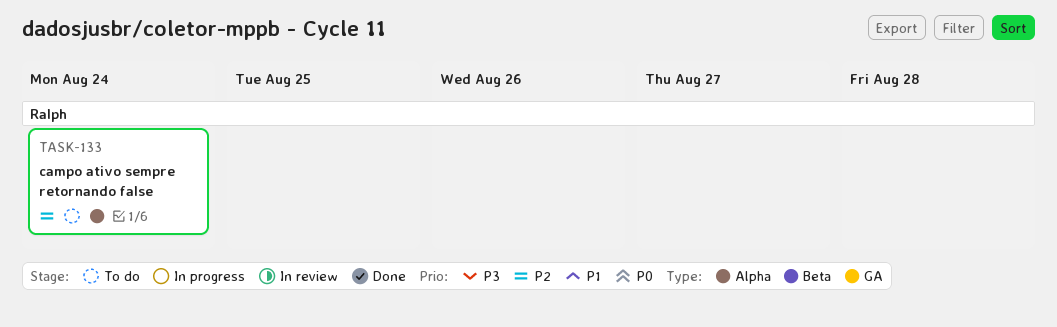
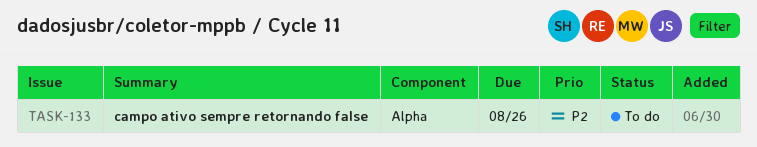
TASK-133, due: Aug 24 -> Aug 26

